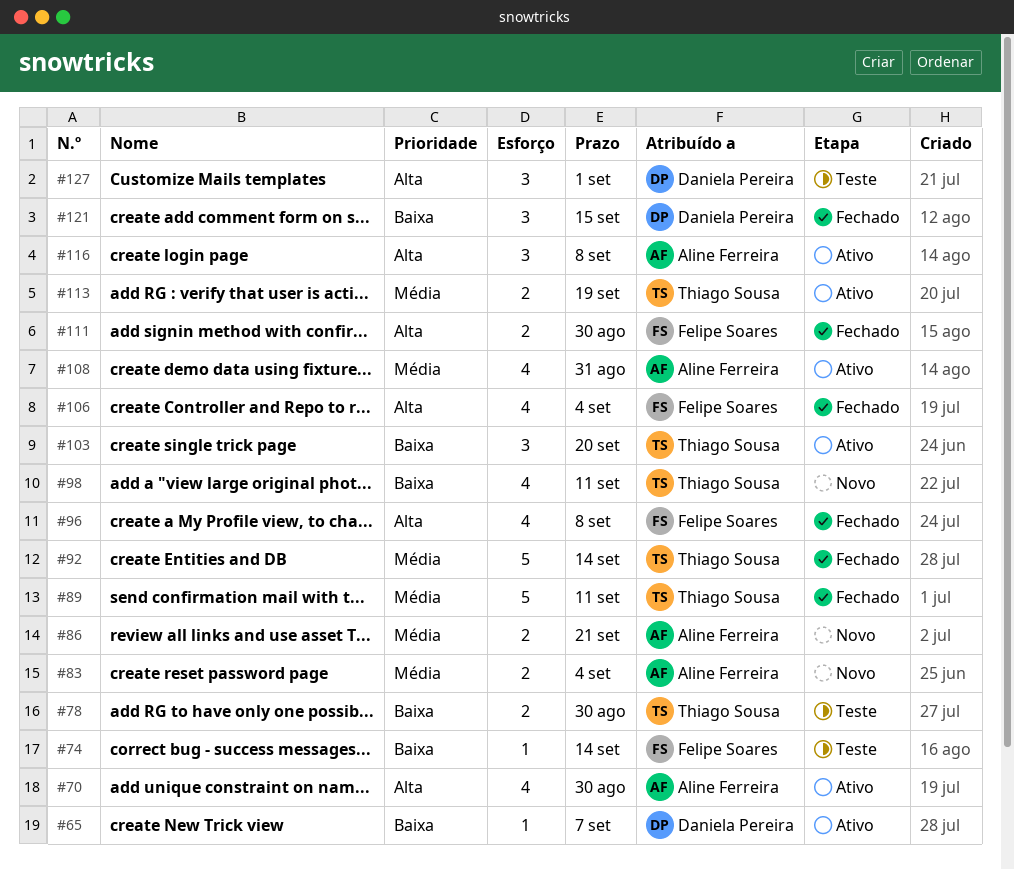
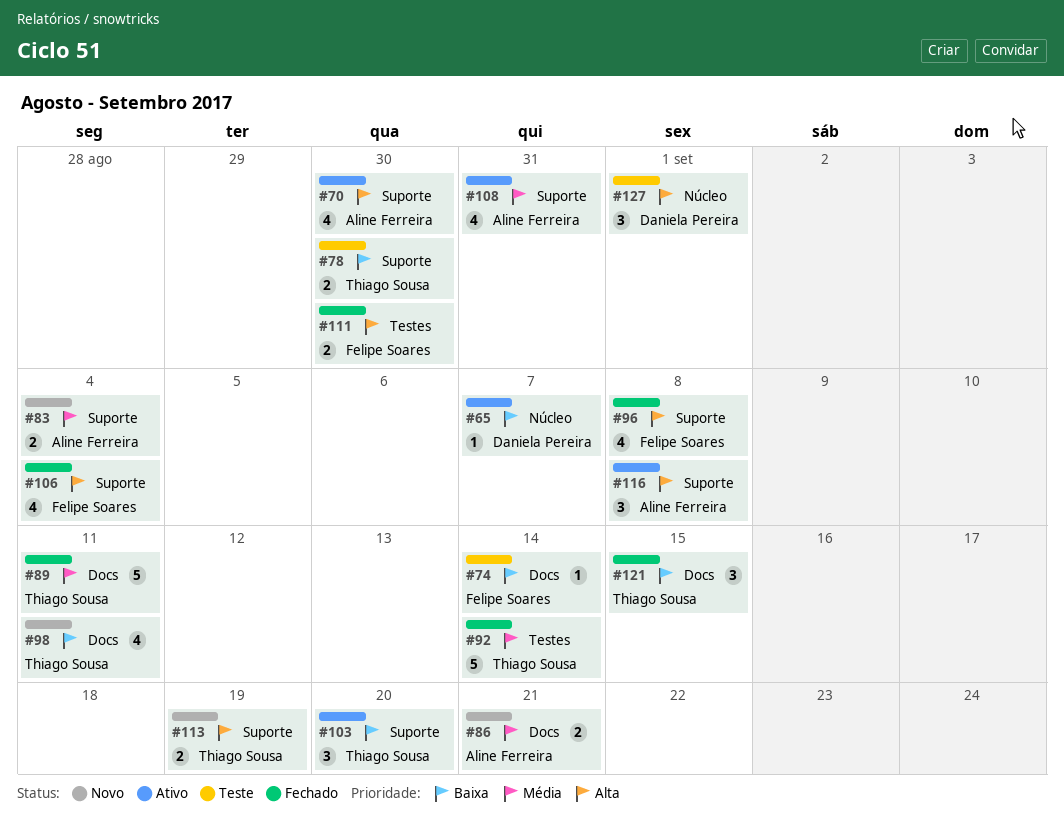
#113, status: Ativo -> Novo
#113, priority: Média -> Alta
#121, owner: Daniela Pereira -> Thiago Sousa

